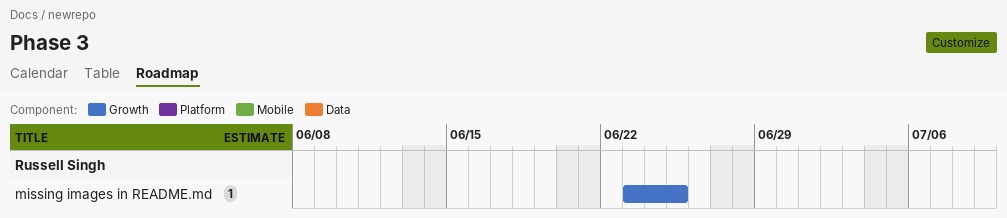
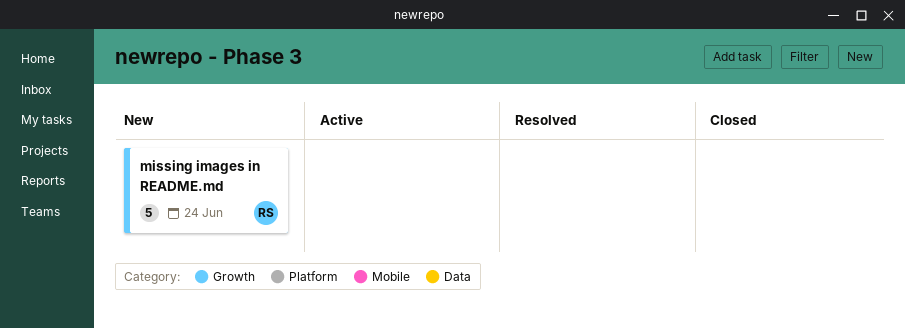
missing images in README.md, estimate: 1 -> 5
missing images in README.md, due: Jun 25 -> Jun 24

